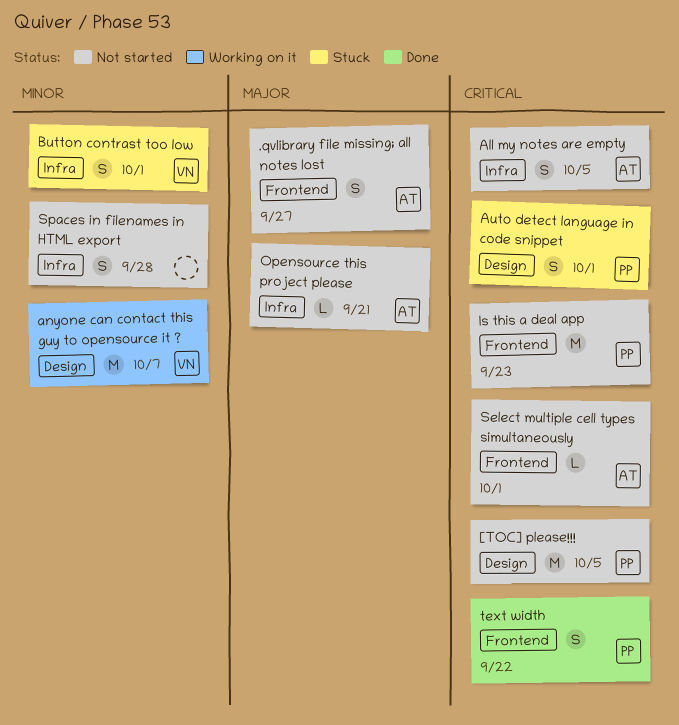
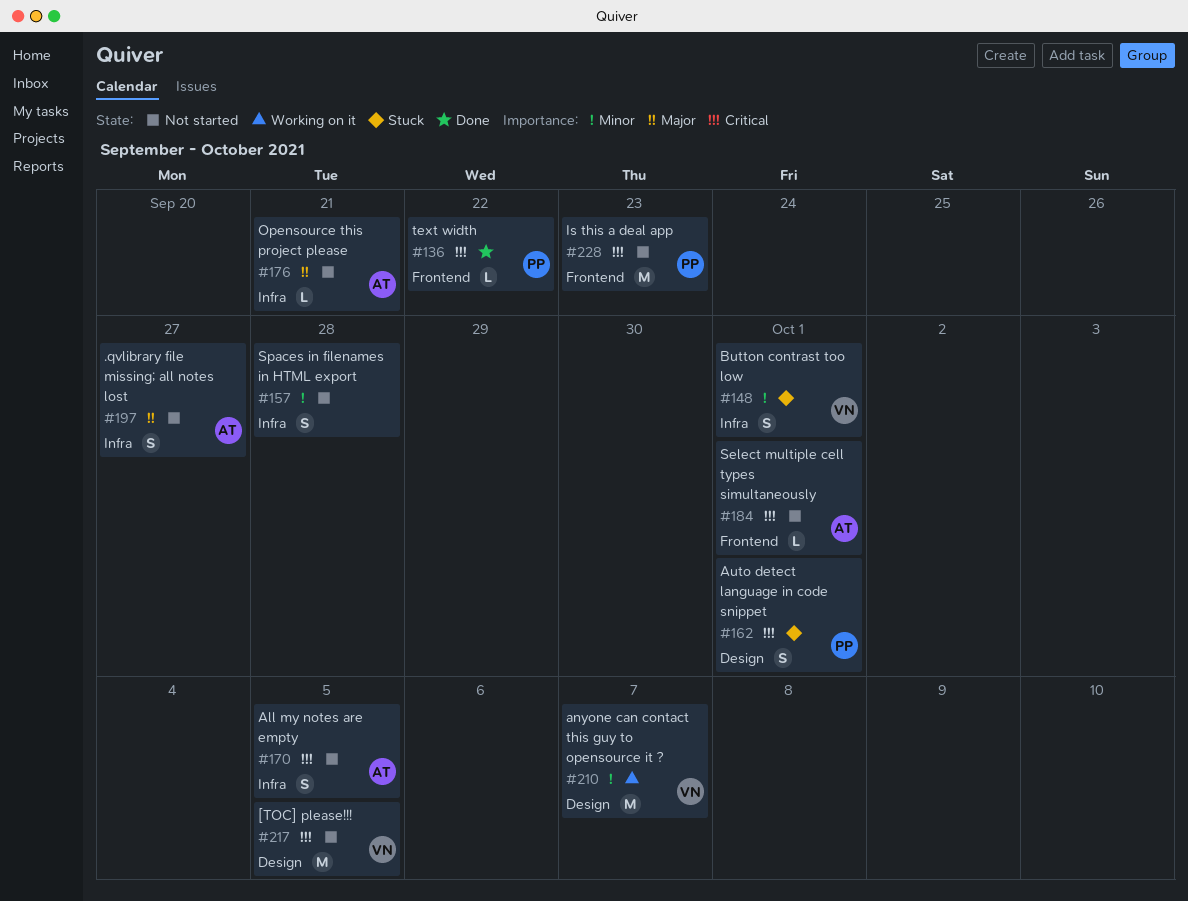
.qvlibrary file missing; all notes lost, label: Frontend -> Infra
[TOC] please!!!, owner: PP -> VN
text width, estimate: S -> L

